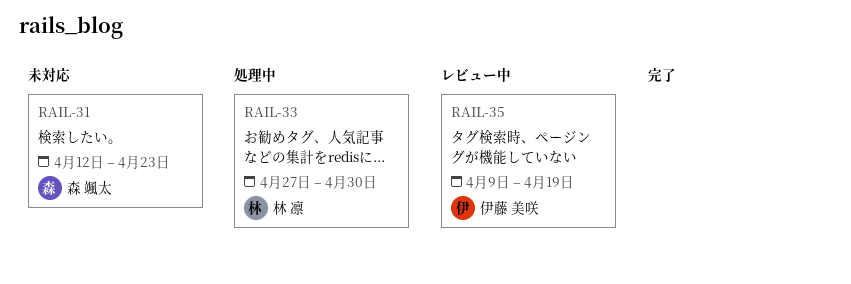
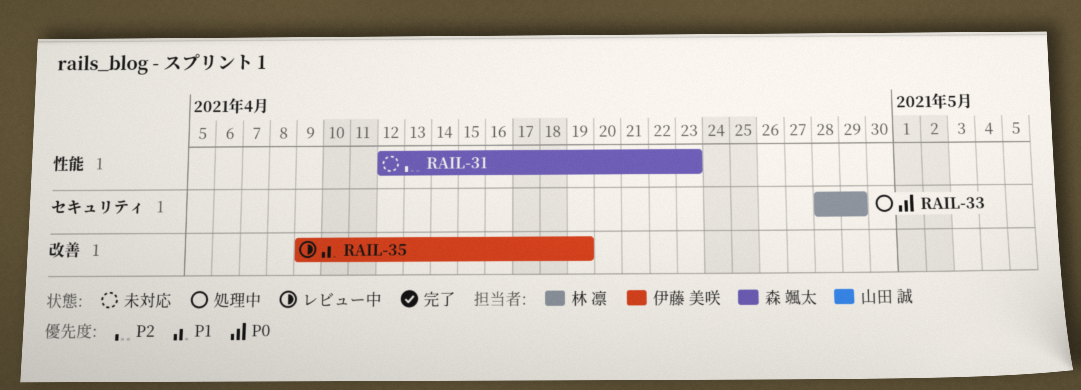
RAIL-33, start: Apr 27 -> Apr 28
RAIL-33, due: Apr 30 -> Apr 29

